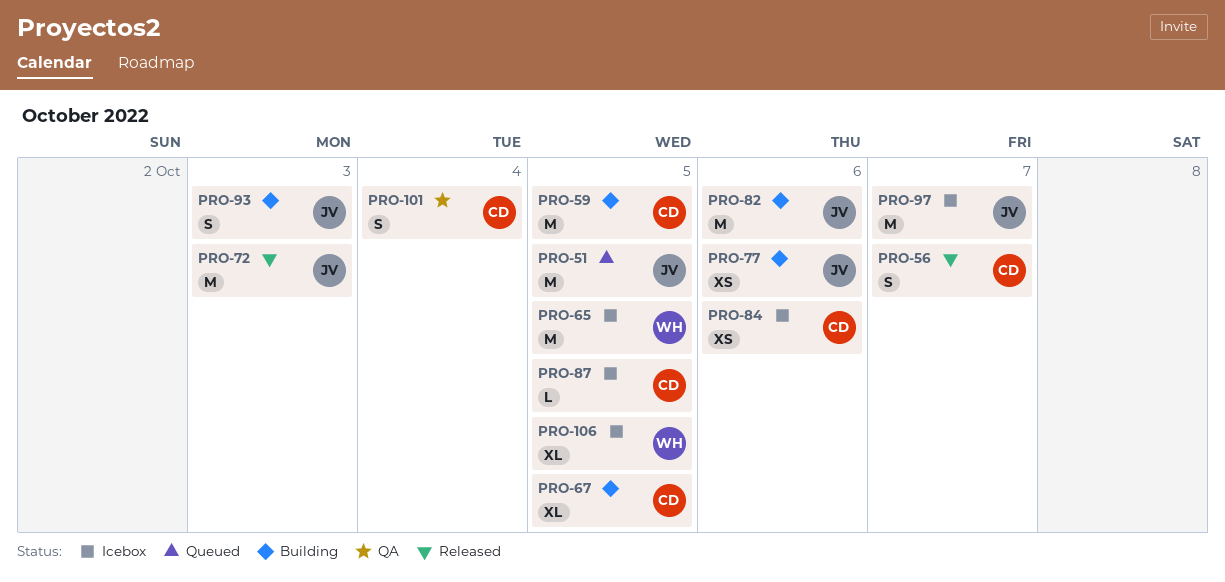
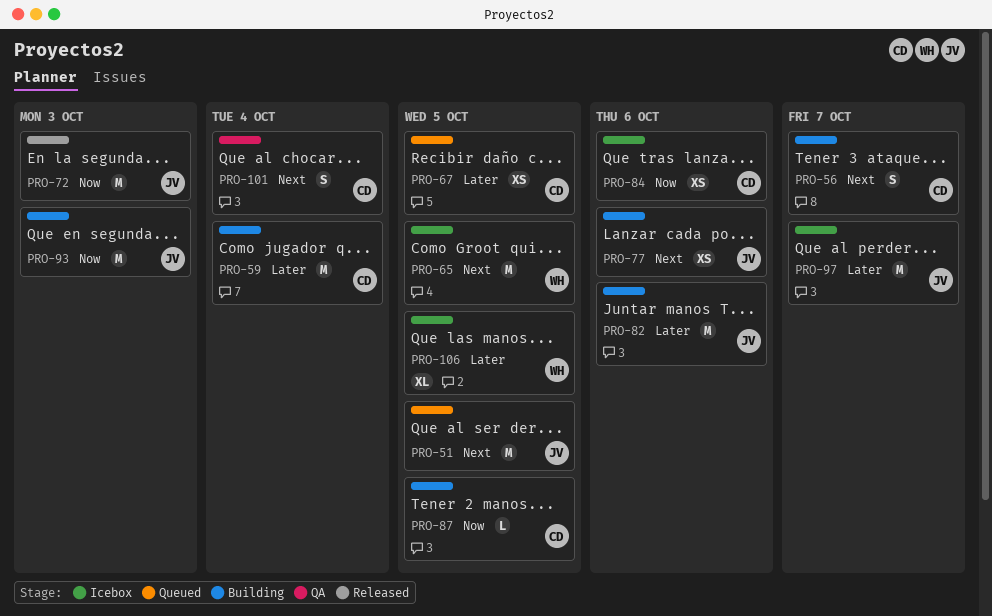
PRO-56, status: Released -> Building
PRO-59, due: Oct 5 -> Oct 4
PRO-67, status: Building -> Queued
PRO-67, estimate: XL -> XS
PRO-87, status: Icebox -> Building
PRO-93, estimate: S -> M

